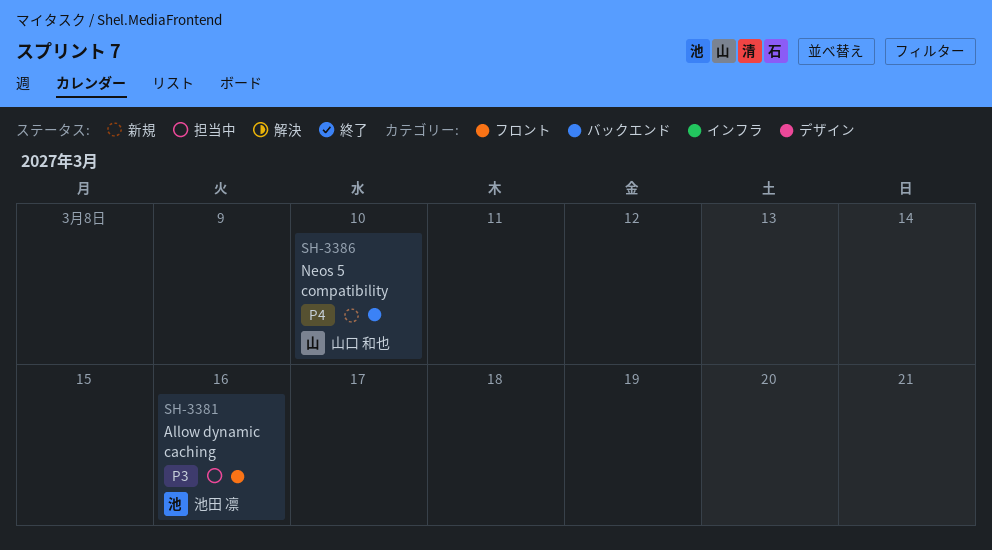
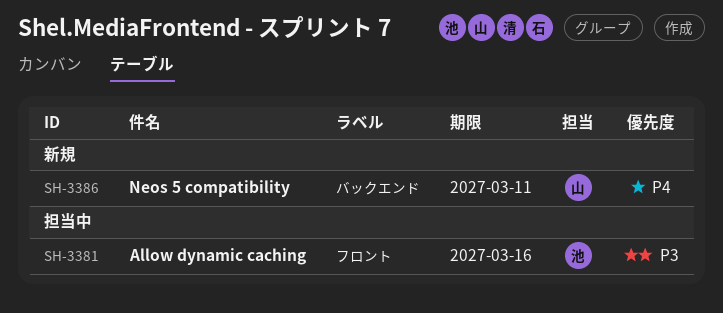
SH-3386, due: Mar 10 -> Mar 11

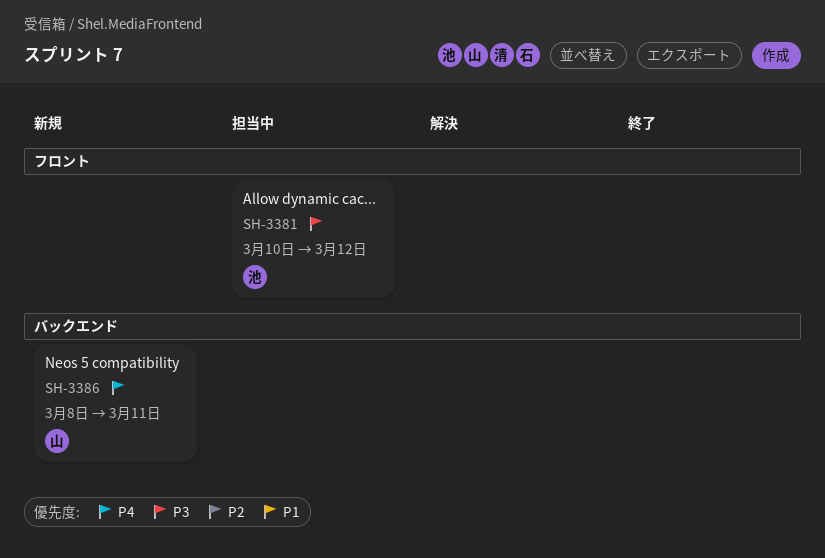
SH-3381, due: Mar 16 -> Mar 12

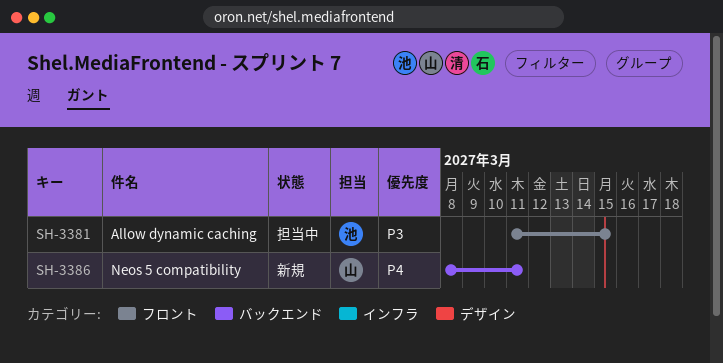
SH-3381, start: Mar 10 -> Mar 11
SH-3381, due: Mar 12 -> Mar 15

